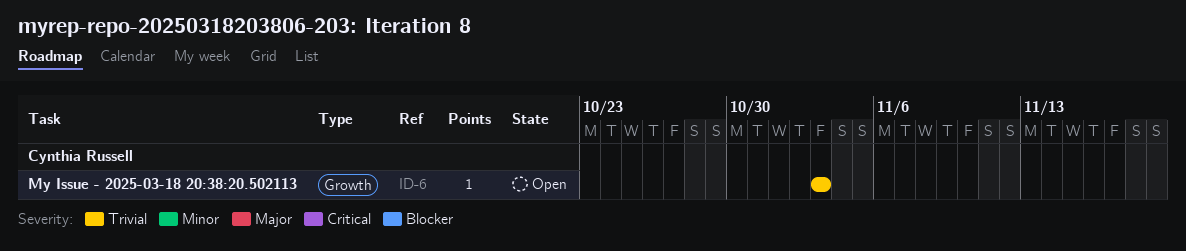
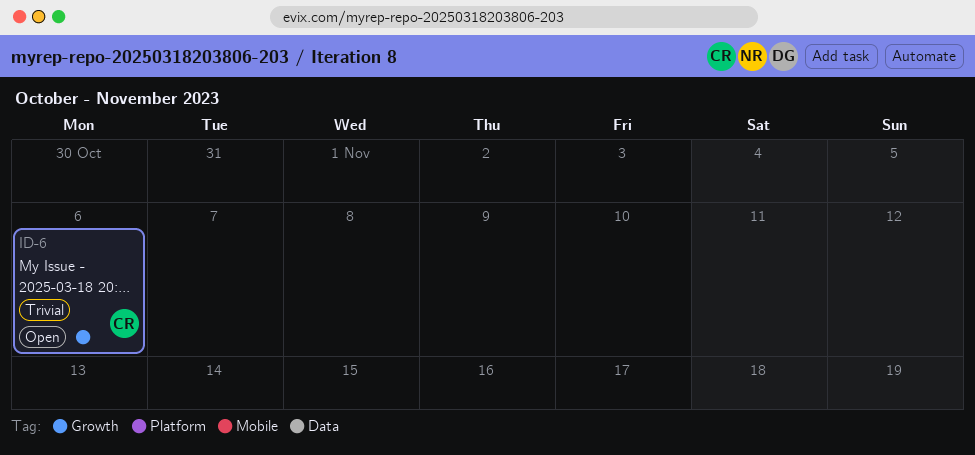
ID-6, due: Nov 3 -> Nov 6

